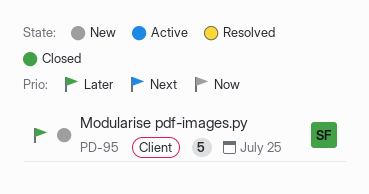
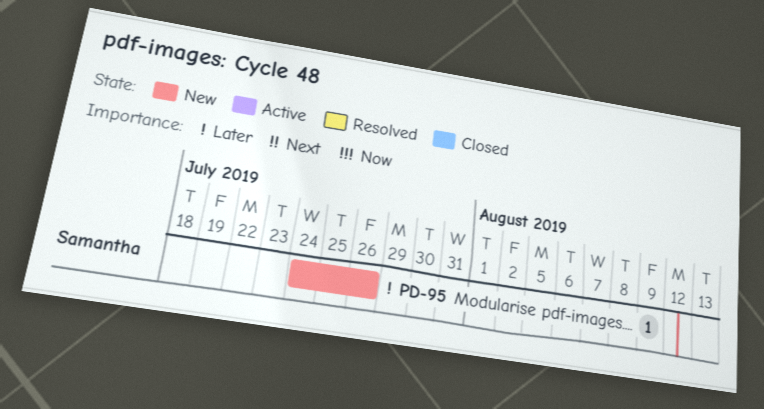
PD-95, estimate: 5 -> 1
PD-95, due: Jul 25 -> Jul 26

